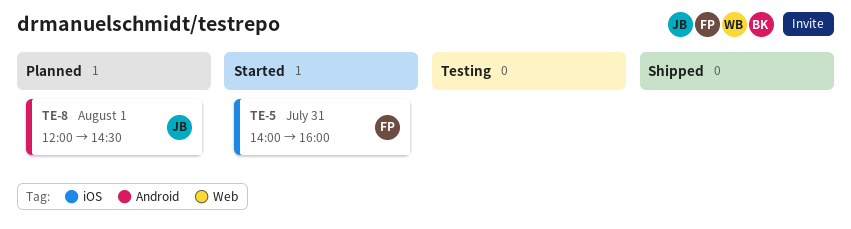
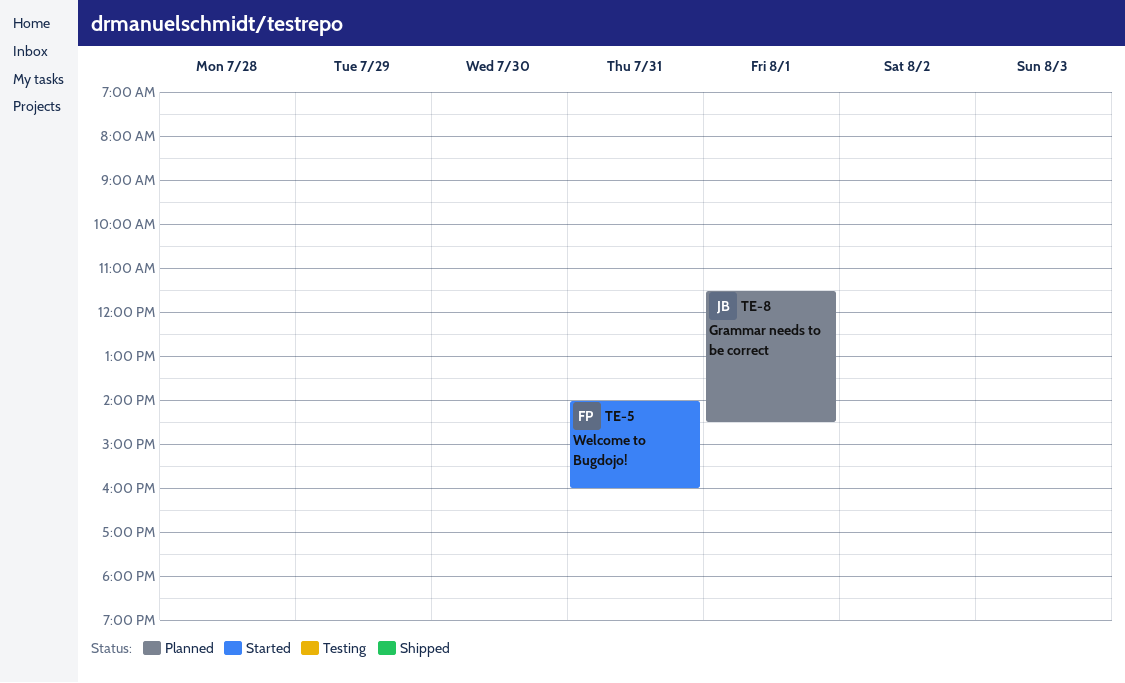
TE-8, begins: 12:00 -> 11:30

